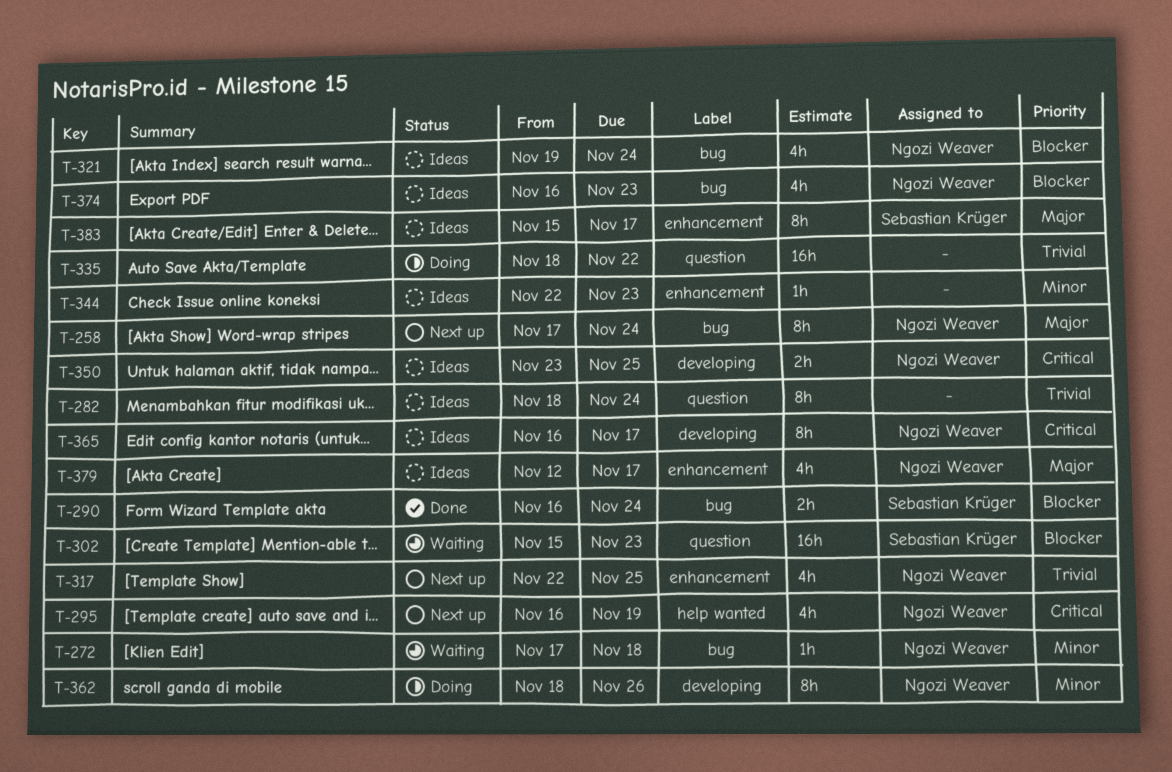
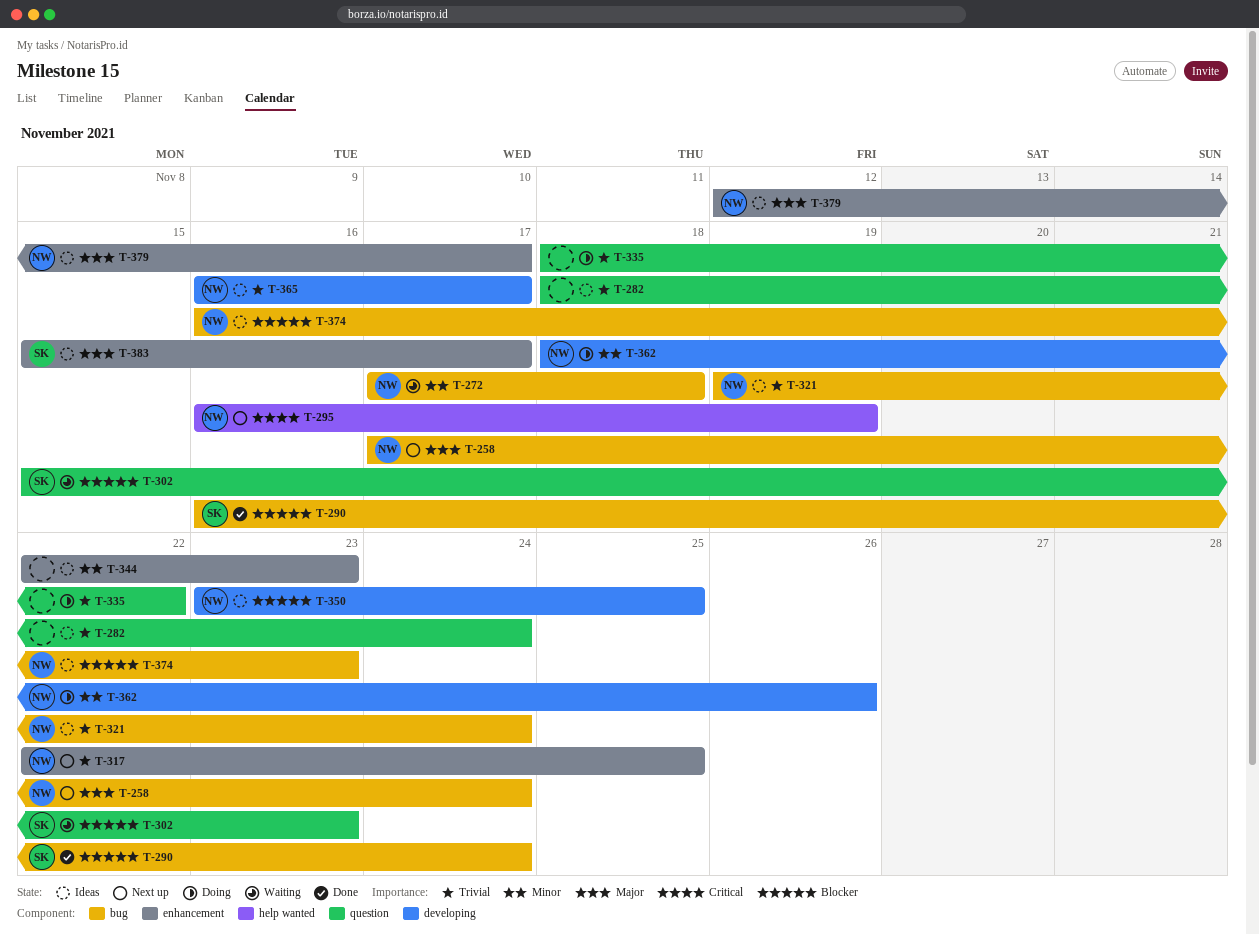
T-321, priority: Blocker -> Trivial
T-350, priority: Critical -> Blocker
T-365, priority: Critical -> Trivial

